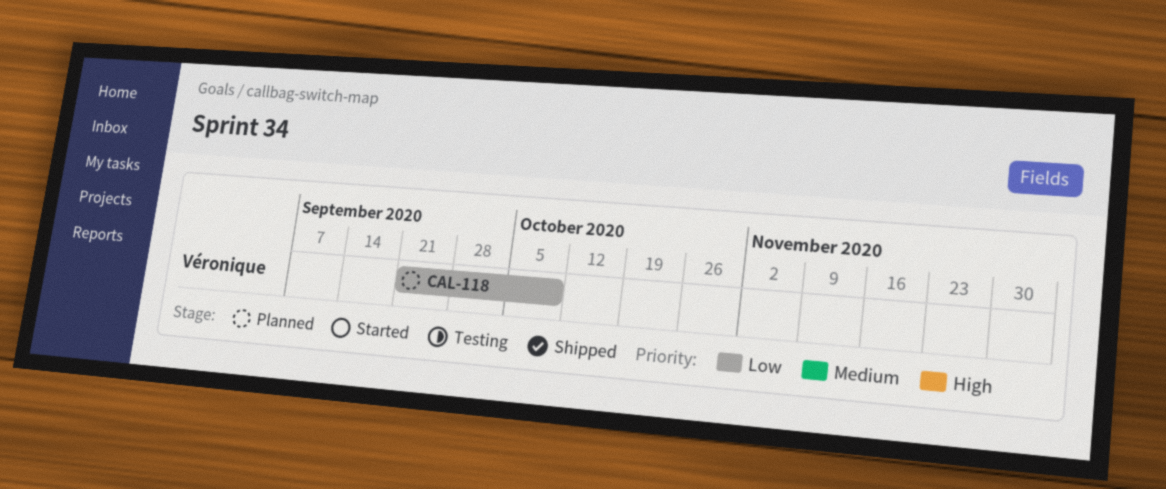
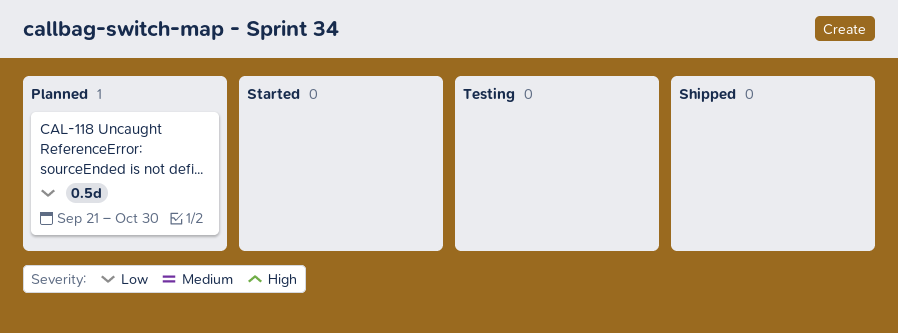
CAL-118, due: Oct 9 -> Oct 30

